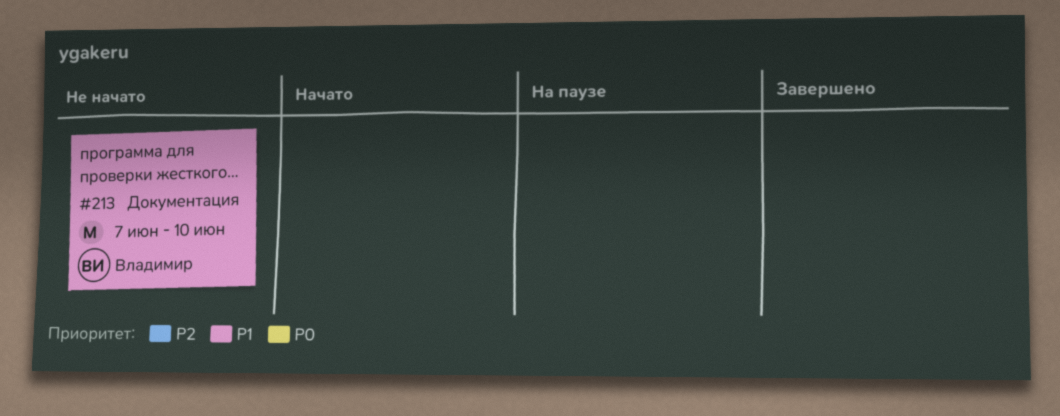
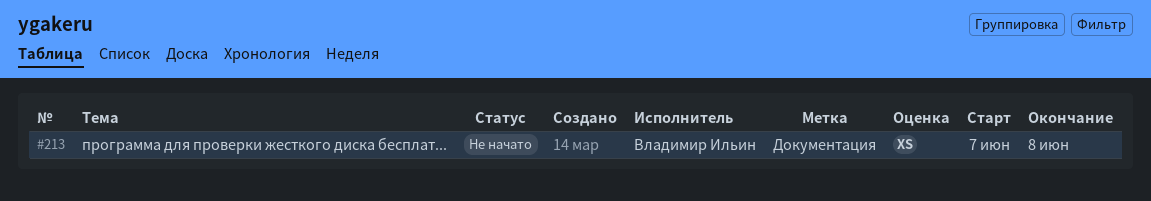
#213, estimate: M -> XS
#213, due: Jun 10 -> Jun 8

